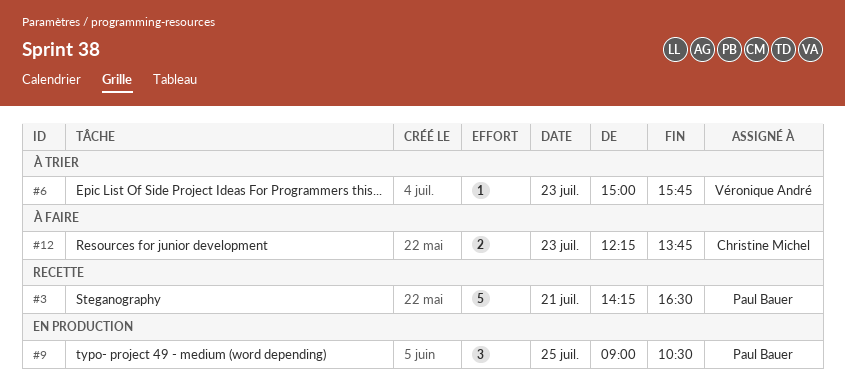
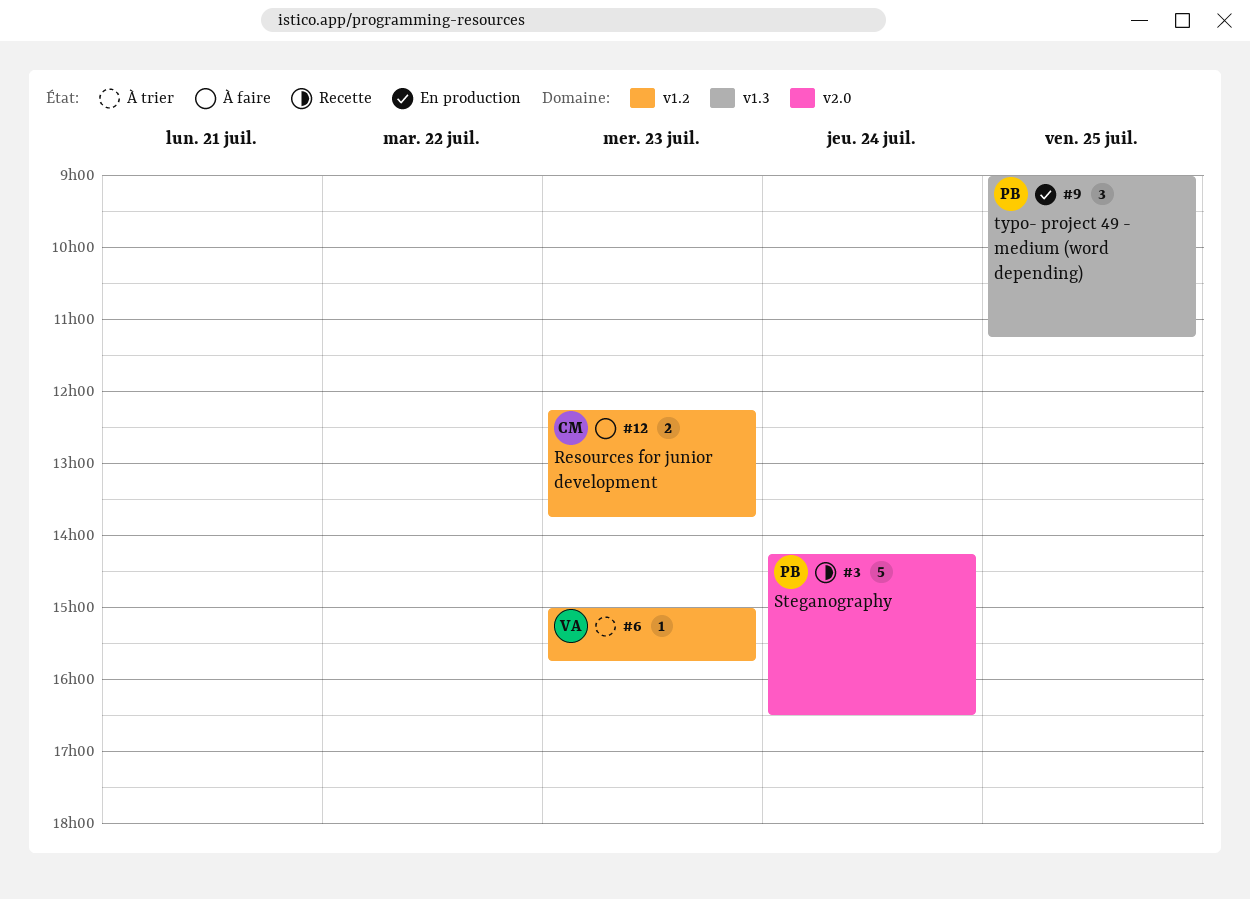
#3, day: Jul 21 -> Jul 24
#9, ends: 10:30 -> 11:15

